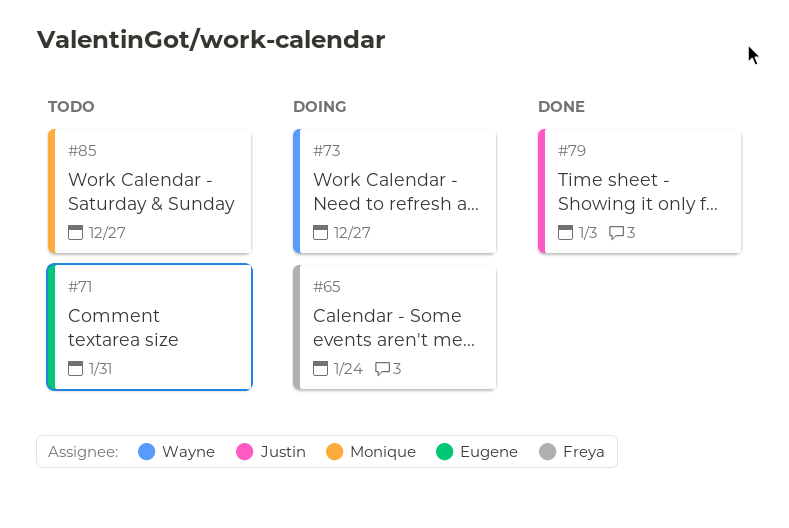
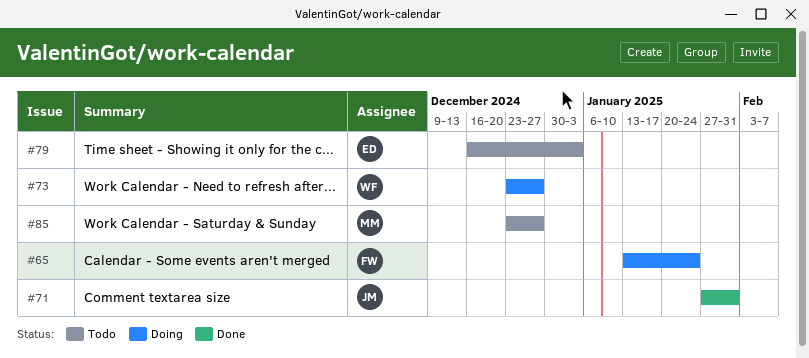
#71, status: Todo -> Done
#71, owner: Eugene -> Justin
#79, status: Done -> Todo
#79, owner: Justin -> Eugene

